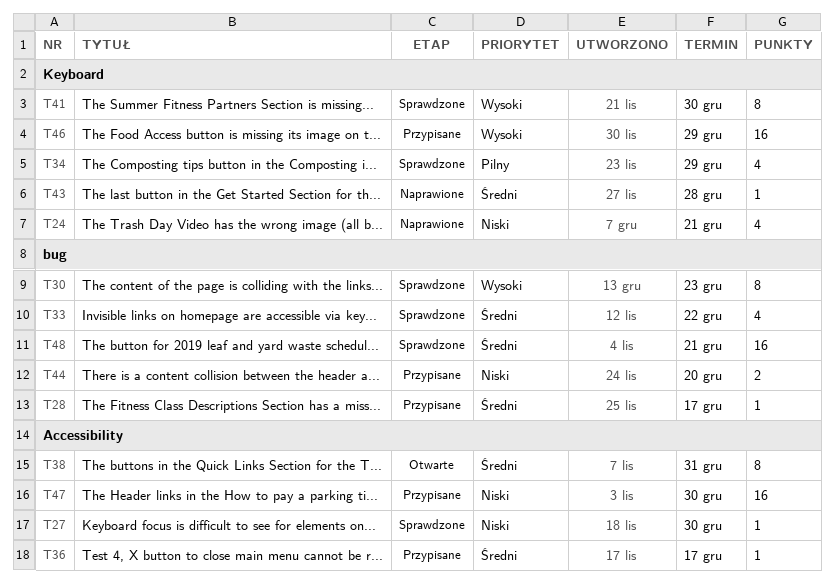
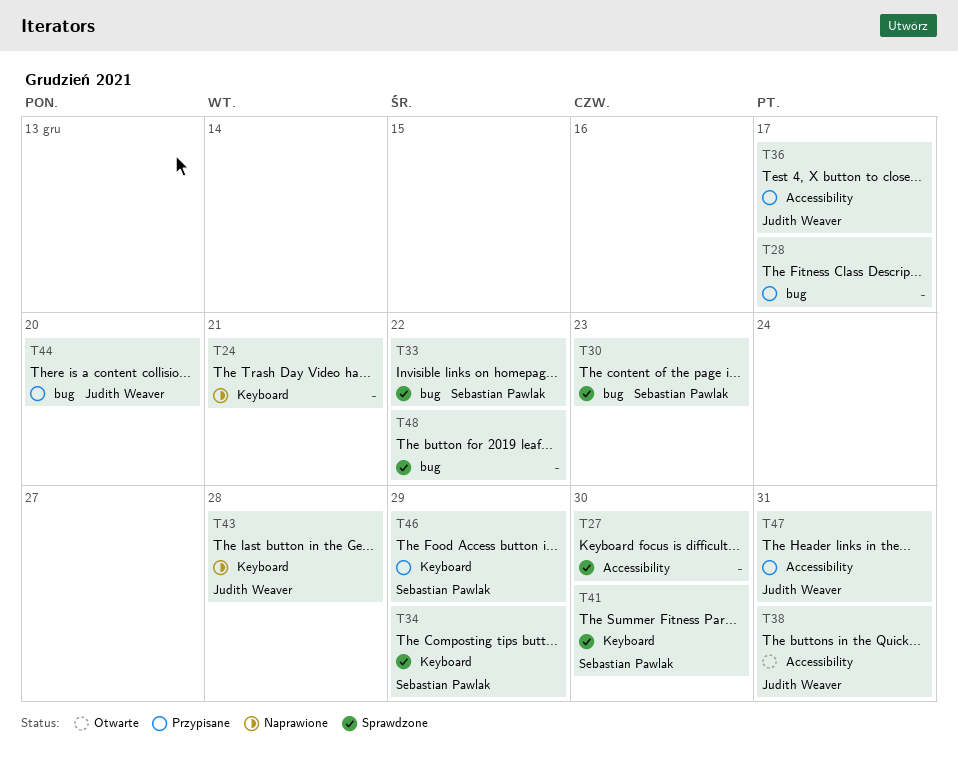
T47, due: Dec 30 -> Dec 31
T48, due: Dec 21 -> Dec 22

